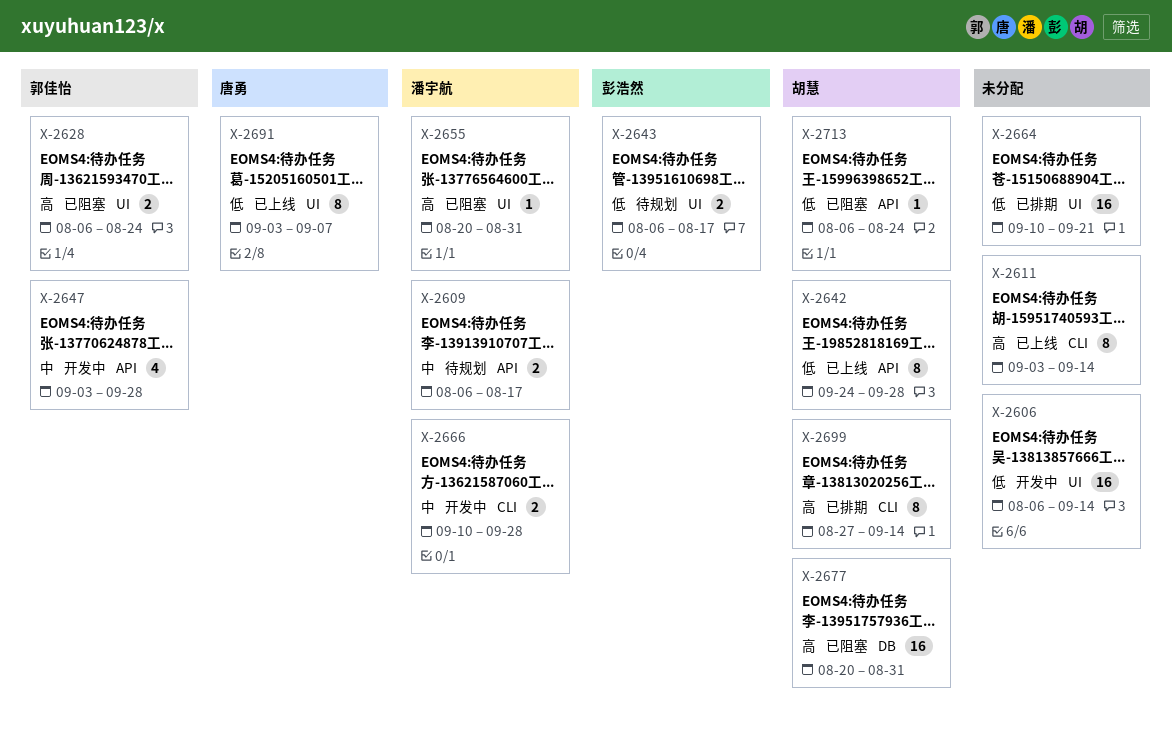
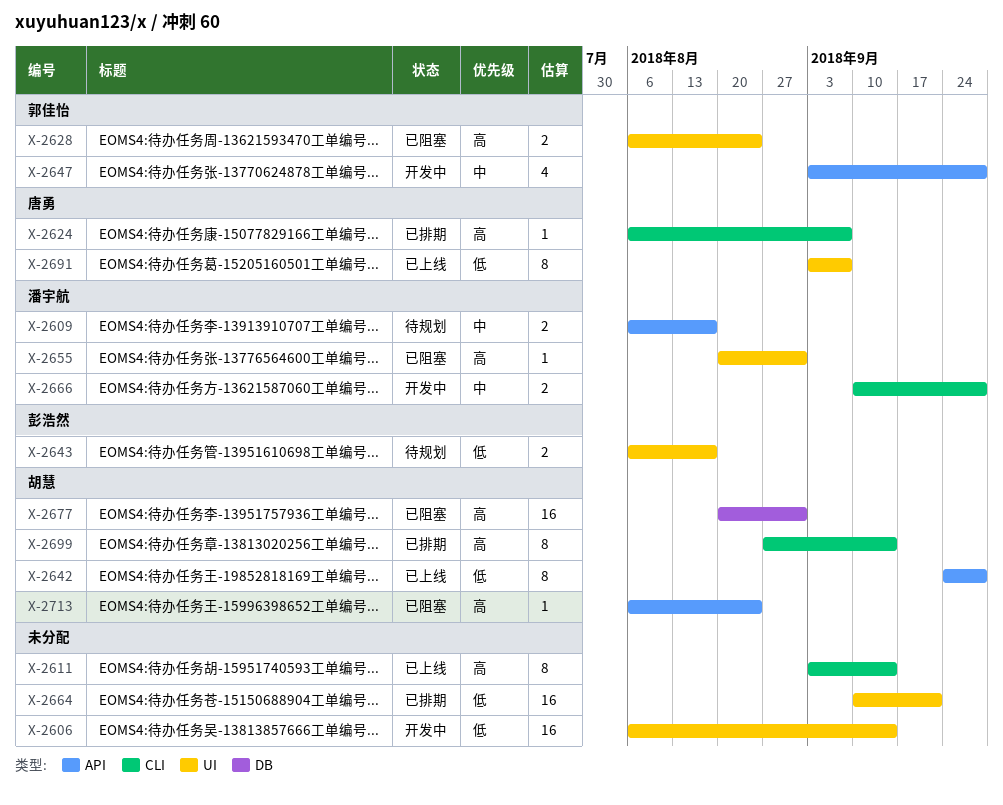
X-2624: none -> present
X-2713, priority: 低 -> 高

